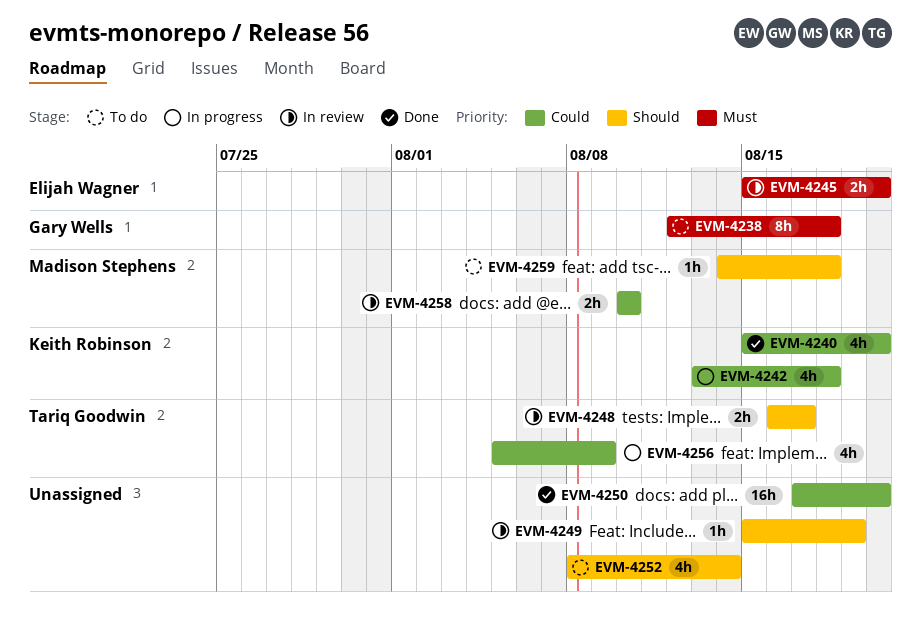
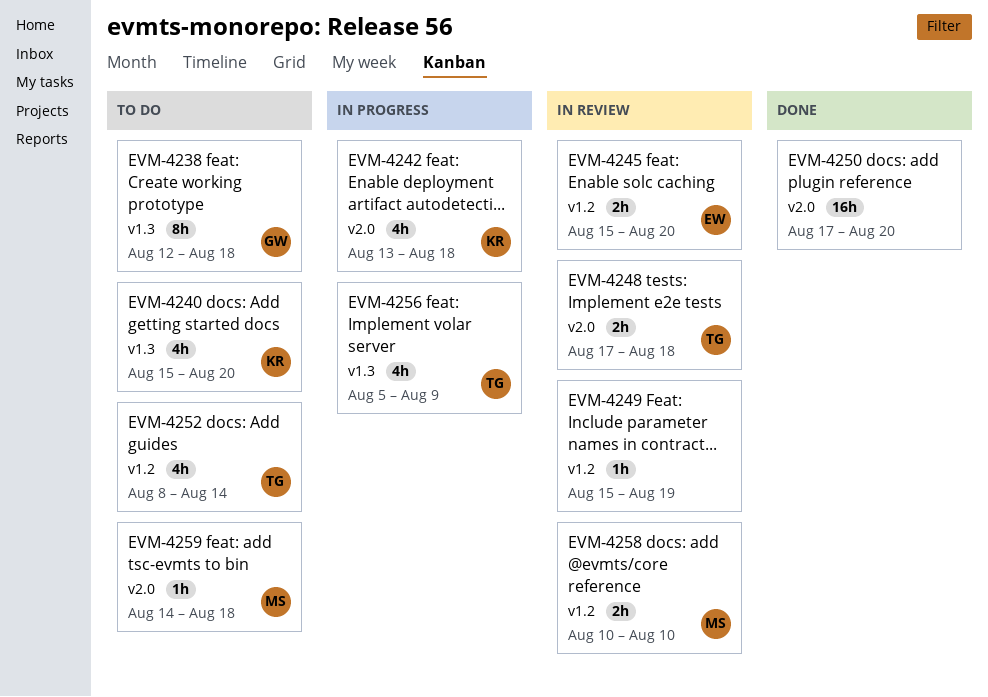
EVM-4240, status: Done -> To do
EVM-4248, start: Aug 16 -> Aug 17
EVM-4248, due: Aug 17 -> Aug 18
EVM-4252, owner: none -> Tariq Goodwin

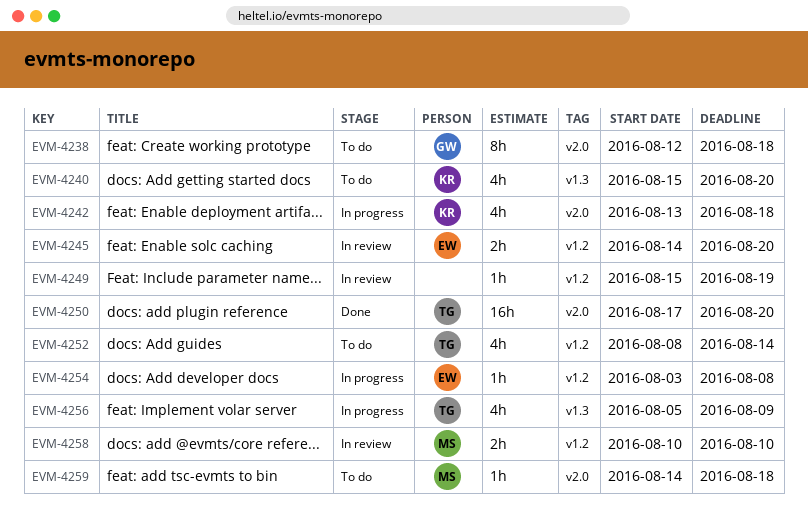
EVM-4238, label: v1.3 -> v2.0
EVM-4245, start: Aug 15 -> Aug 14
EVM-4248: present -> none
EVM-4250, owner: none -> TG
EVM-4254: none -> present

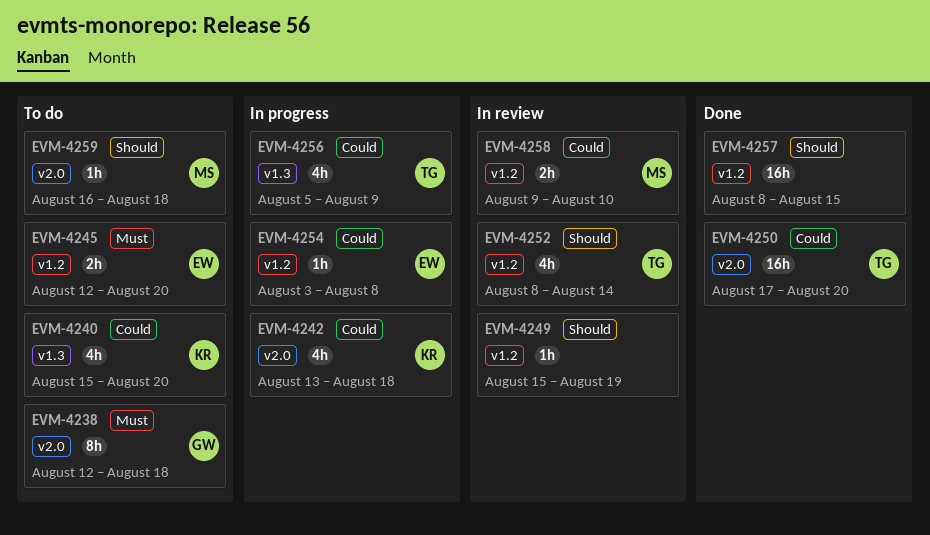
EVM-4245, status: In review -> To do
EVM-4245, start: Aug 14 -> Aug 12
EVM-4252, status: To do -> In review
EVM-4257: none -> present
EVM-4258, start: Aug 10 -> Aug 9
EVM-4259, start: Aug 14 -> Aug 16

